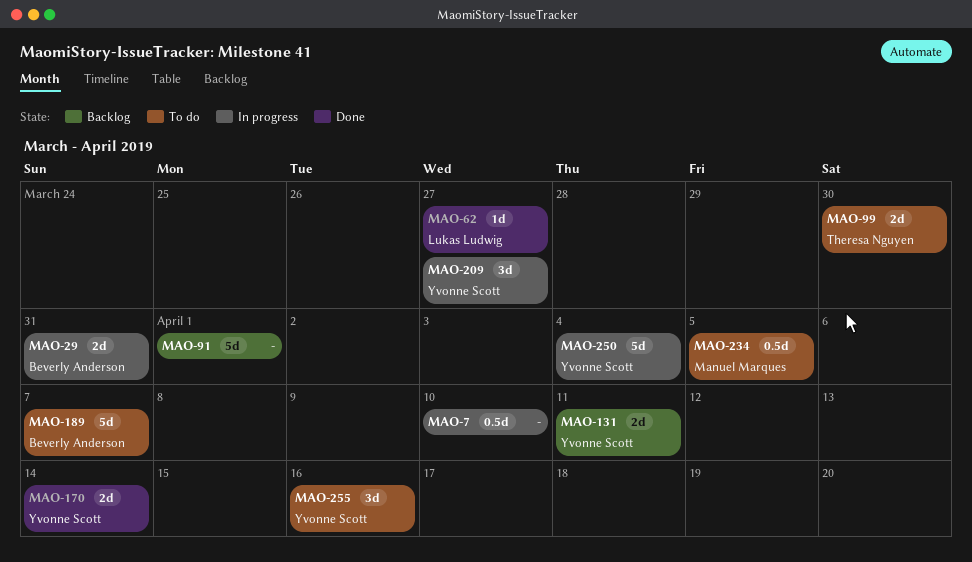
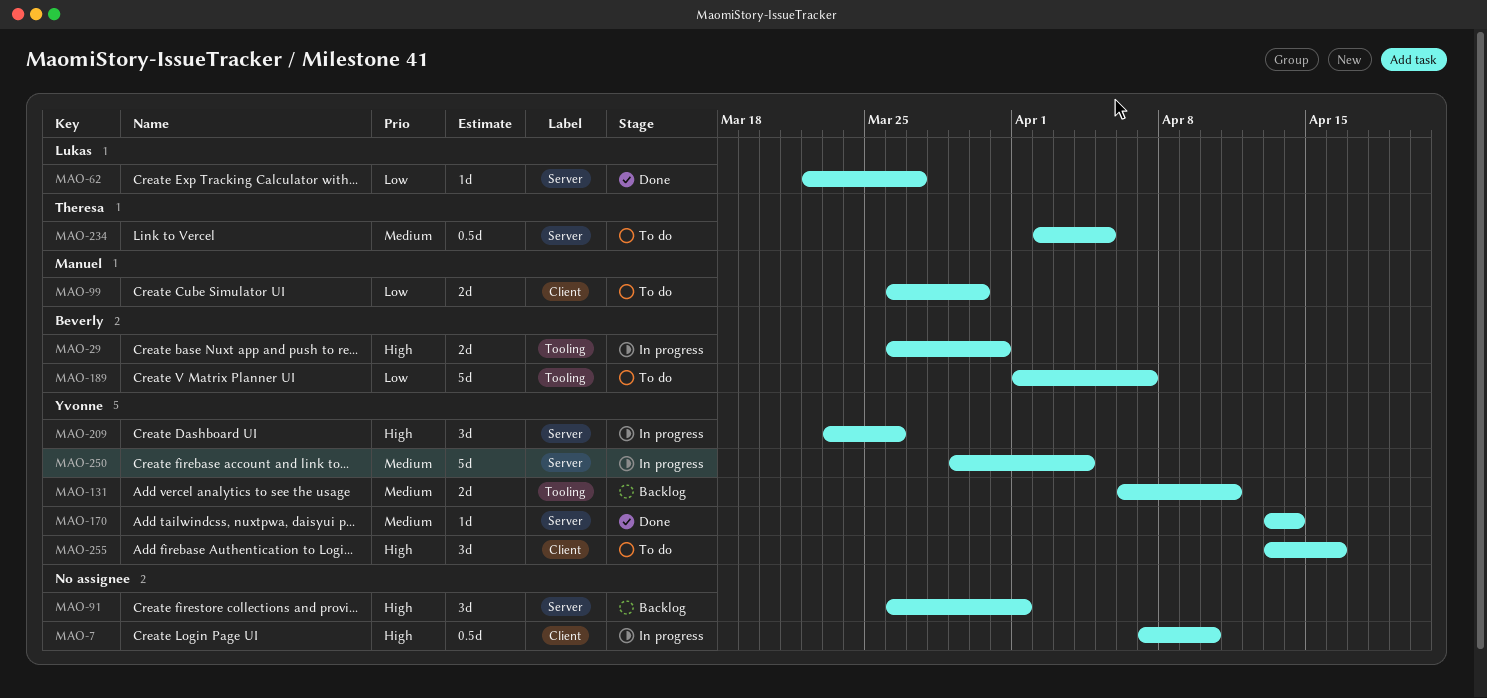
MAO-91, estimate: 5d -> 3d
MAO-99, owner: Theresa Nguyen -> Manuel Marques
MAO-170, estimate: 2d -> 1d
MAO-209, due: Mar 27 -> Mar 26
MAO-234, owner: Manuel Marques -> Theresa Nguyen

